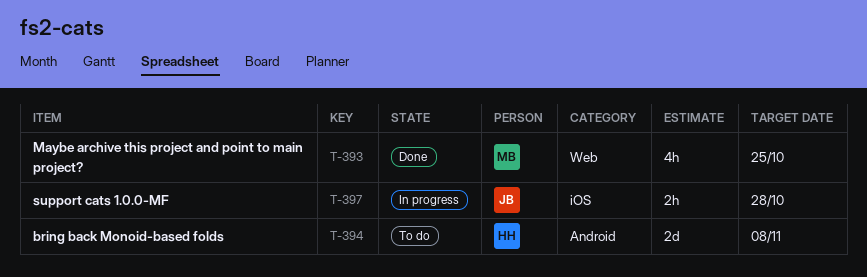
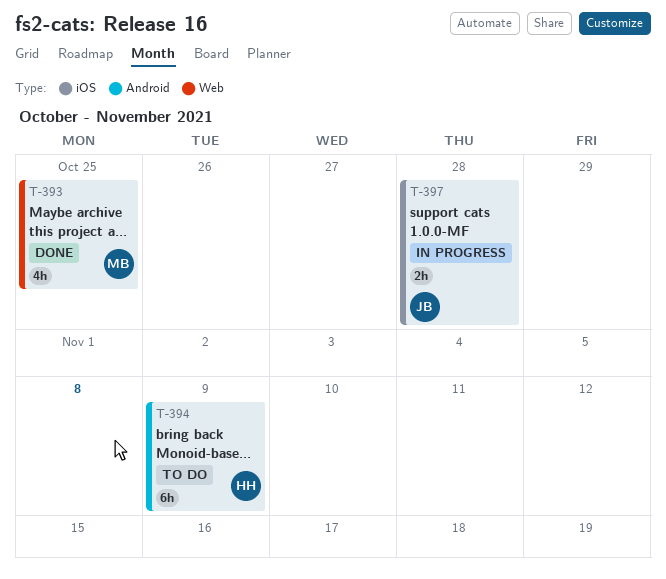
T-394, estimate: 2d -> 6h
T-394, due: Nov 8 -> Nov 9

